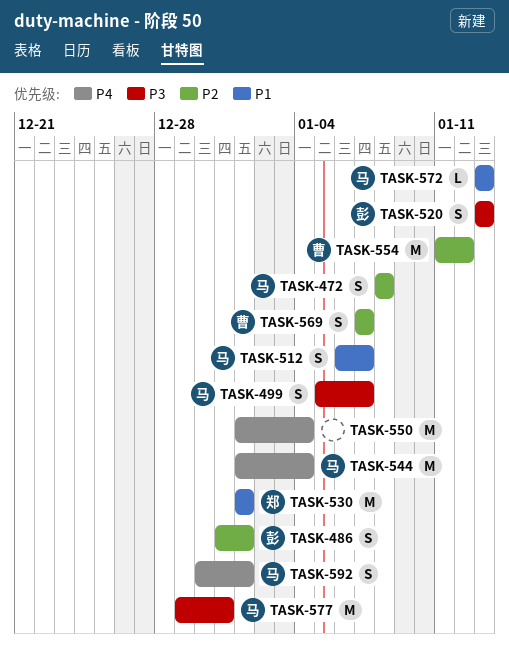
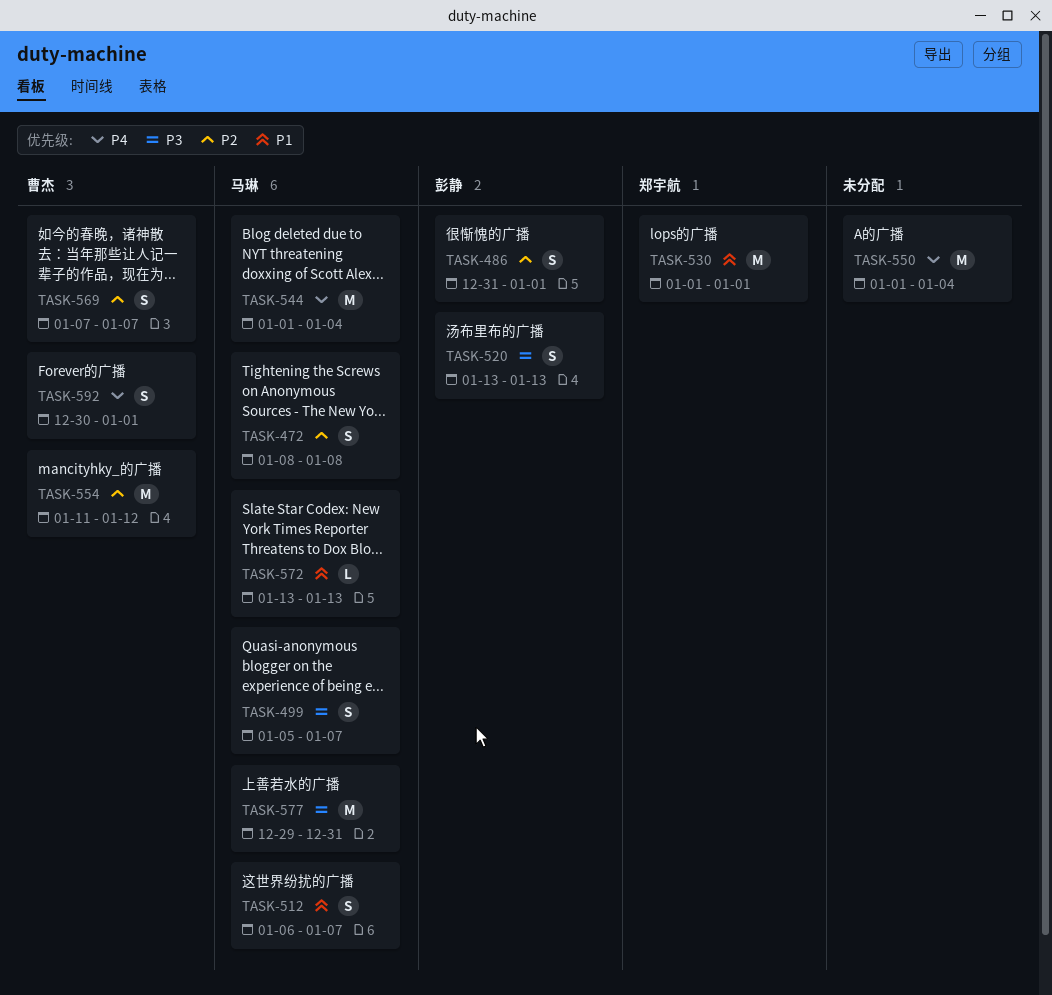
TASK-592, owner: 马琳 -> 曹杰

